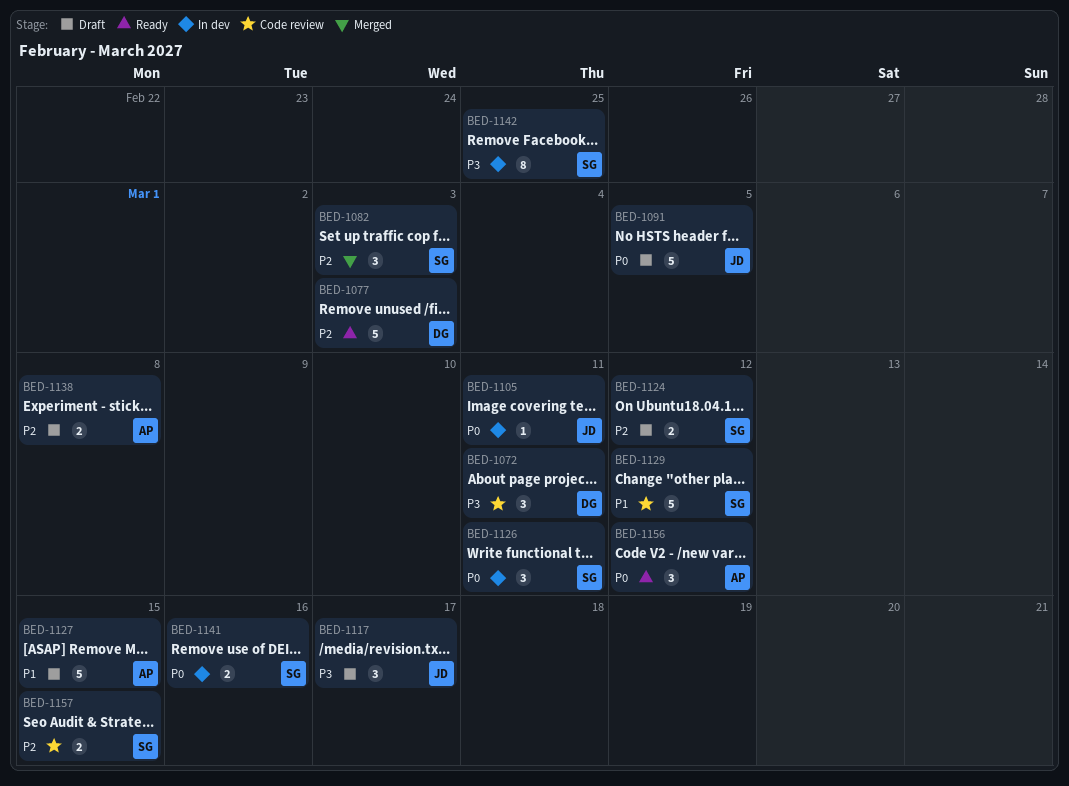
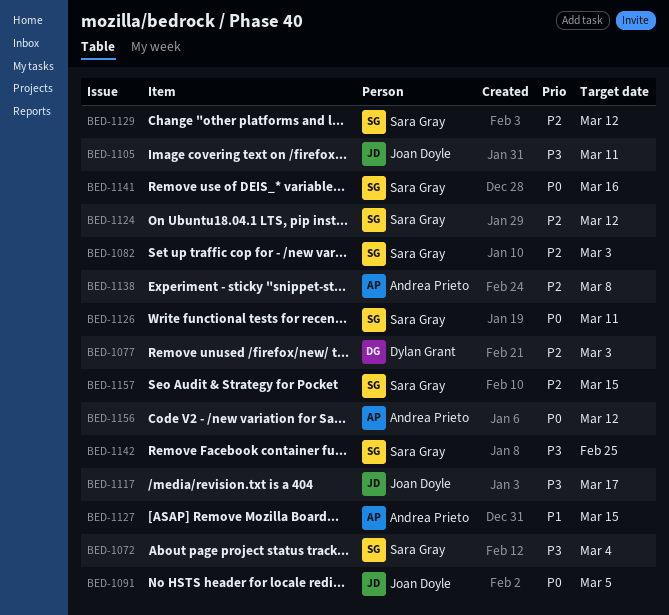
BED-1072, owner: Dylan Grant -> Sara Gray
BED-1072, due: Mar 11 -> Mar 4
BED-1105, priority: P0 -> P3
BED-1129, priority: P1 -> P2

